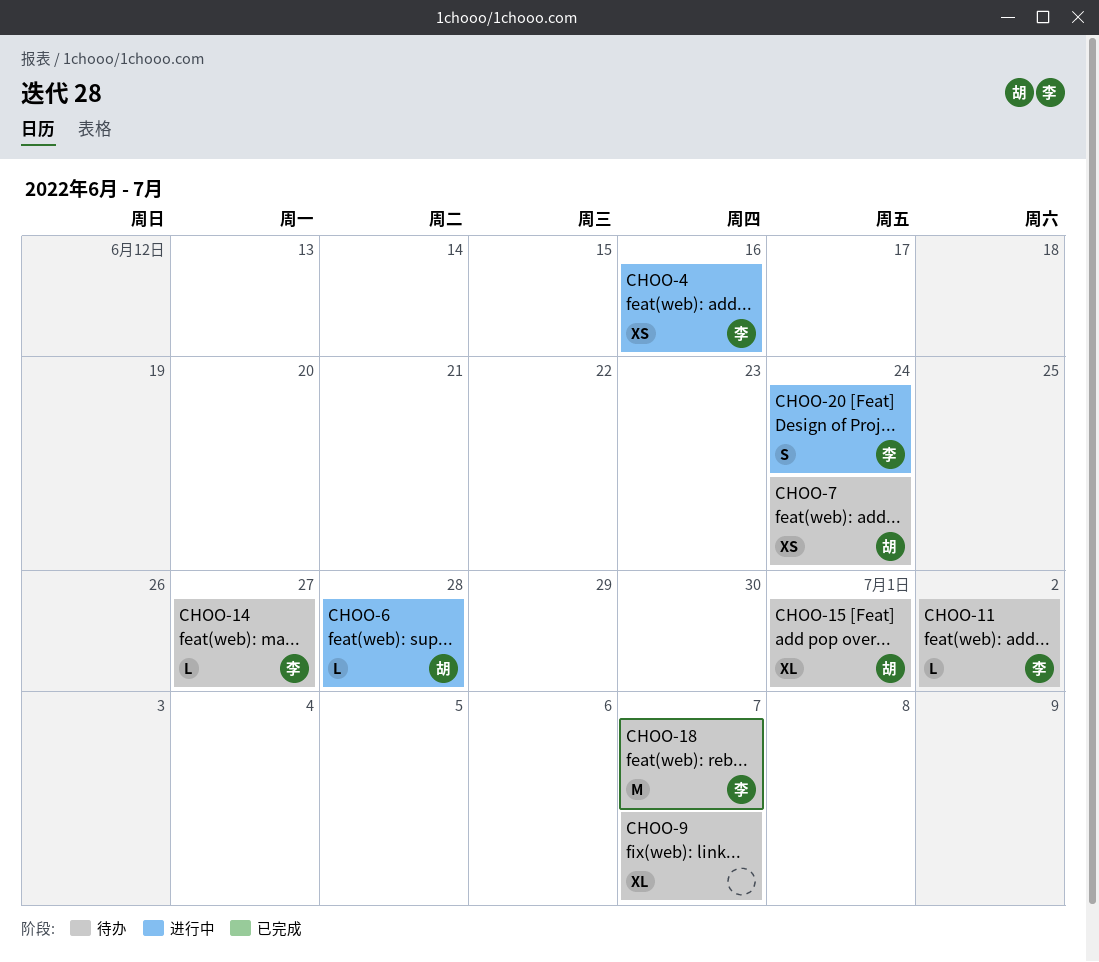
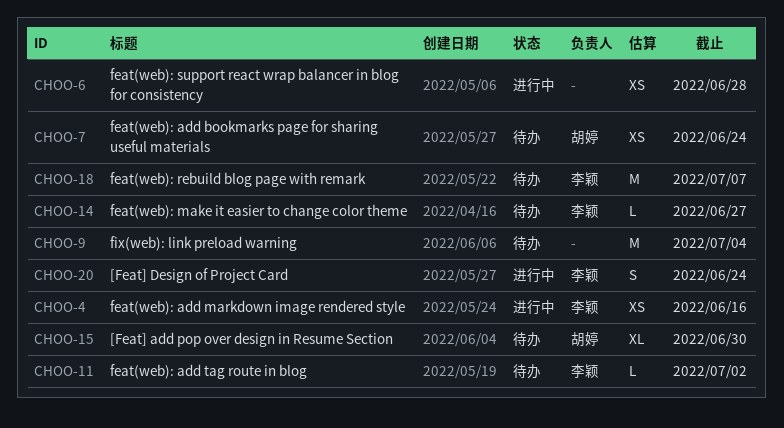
CHOO-6, owner: 胡婷 -> none
CHOO-6, estimate: L -> XS
CHOO-9, estimate: XL -> M
CHOO-9, due: Jul 7 -> Jul 4
CHOO-15, due: Jul 1 -> Jun 30

